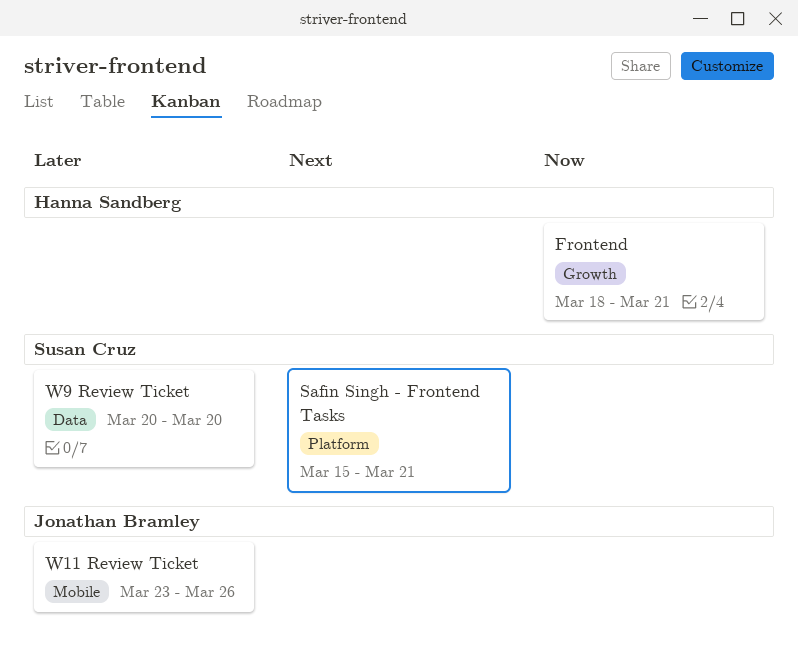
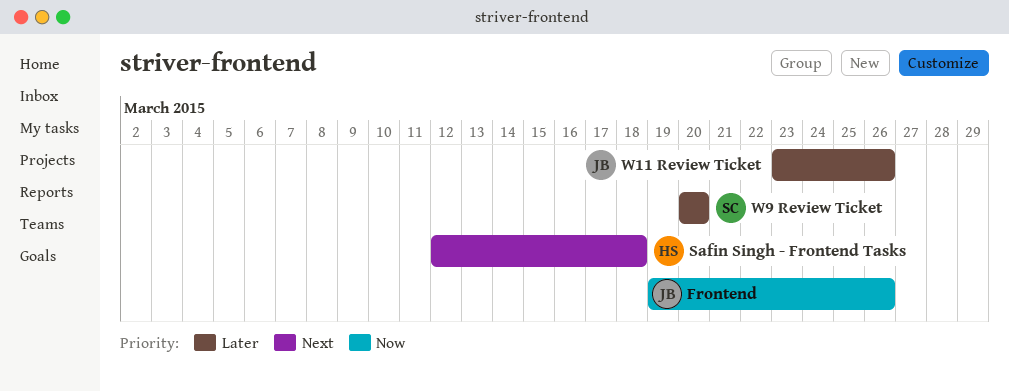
Frontend, owner: Hanna Sandberg -> Jonathan Bramley
Frontend, start: Mar 18 -> Mar 19
Frontend, due: Mar 21 -> Mar 26
Safin Singh - Frontend Tasks, owner: Susan Cruz -> Hanna Sandberg
Safin Singh - Frontend Tasks, start: Mar 15 -> Mar 12
Safin Singh - Frontend Tasks, due: Mar 21 -> Mar 18

